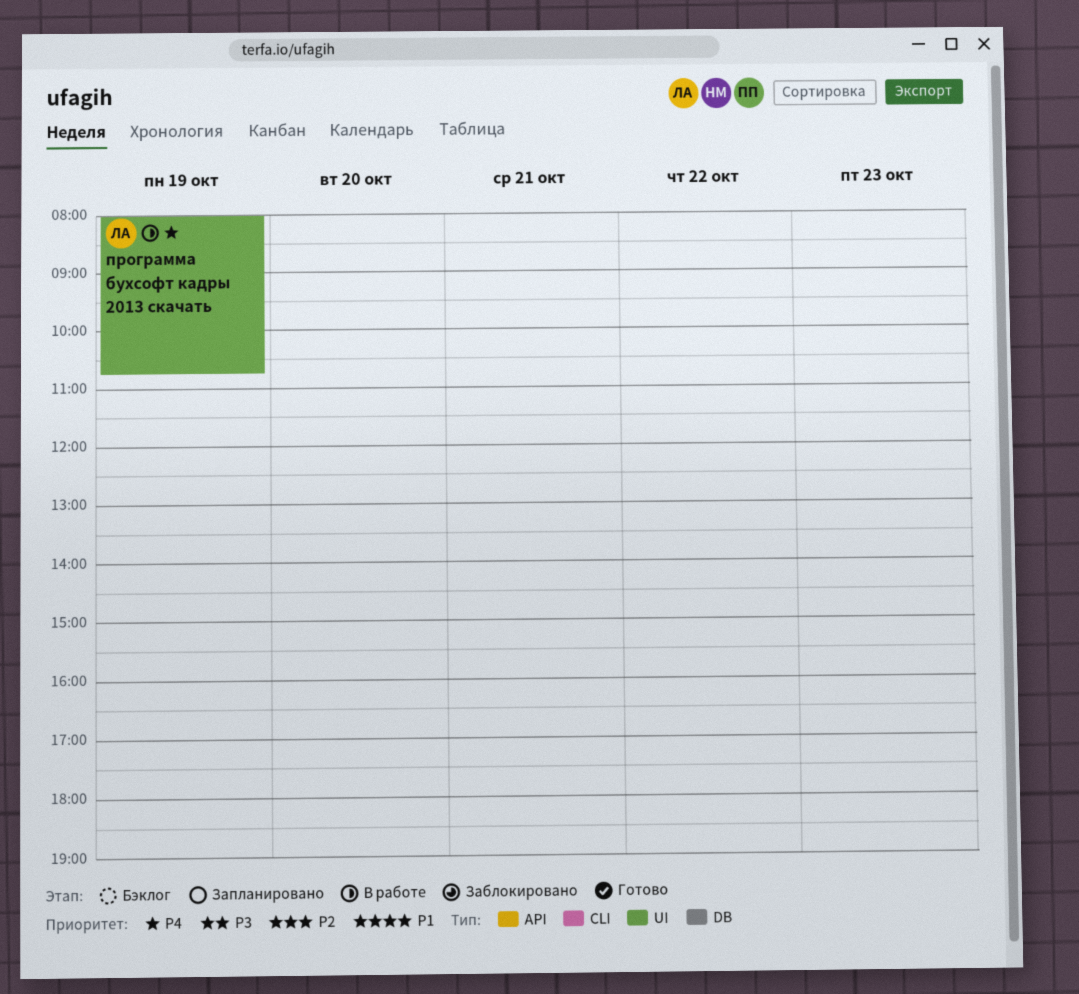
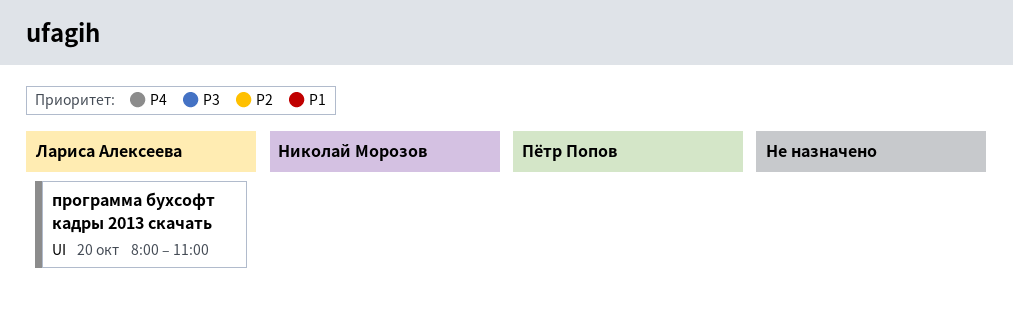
программа бухсофт кадры 2013 скачать, day: Oct 19 -> Oct 20
программа бухсофт кадры 2013 скачать, ends: 10:45 -> 11:00

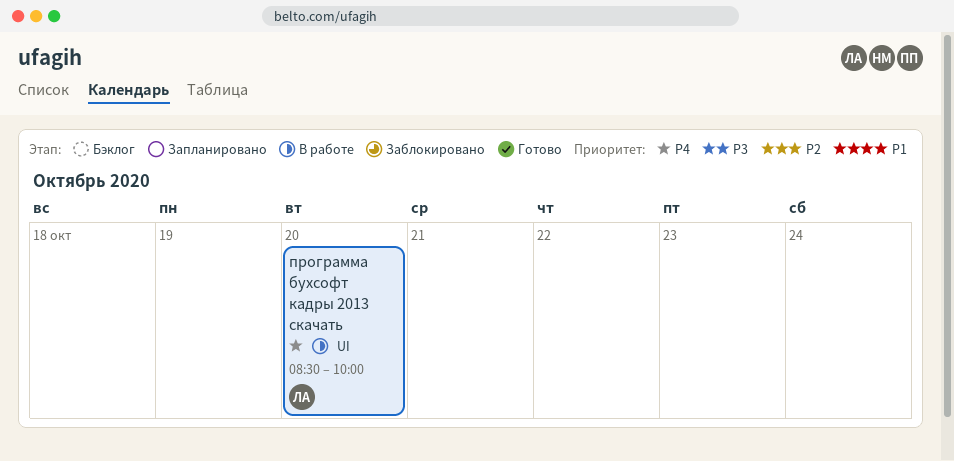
программа бухсофт кадры 2013 скачать, begins: 08:00 -> 08:30
программа бухсофт кадры 2013 скачать, ends: 11:00 -> 10:00

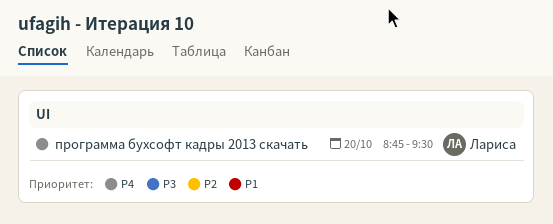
программа бухсофт кадры 2013 скачать, begins: 08:30 -> 08:45
программа бухсофт кадры 2013 скачать, ends: 10:00 -> 09:30

